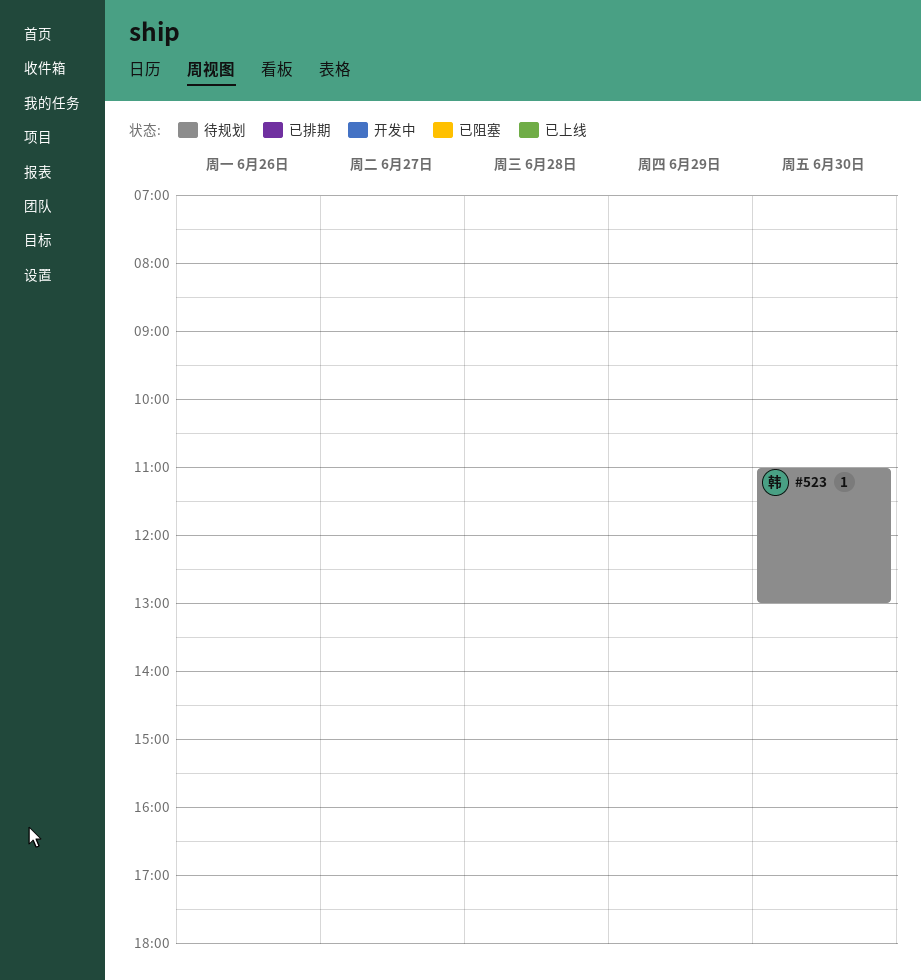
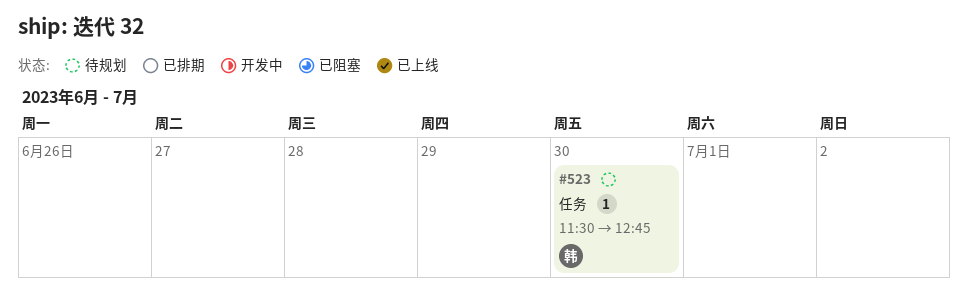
#523, begins: 11:00 -> 11:30
#523, ends: 13:00 -> 12:45

